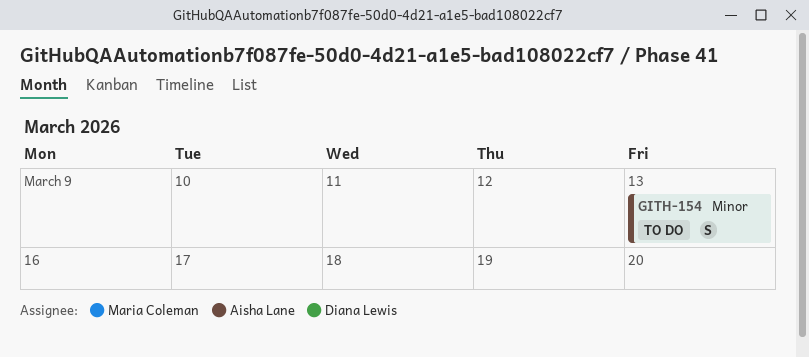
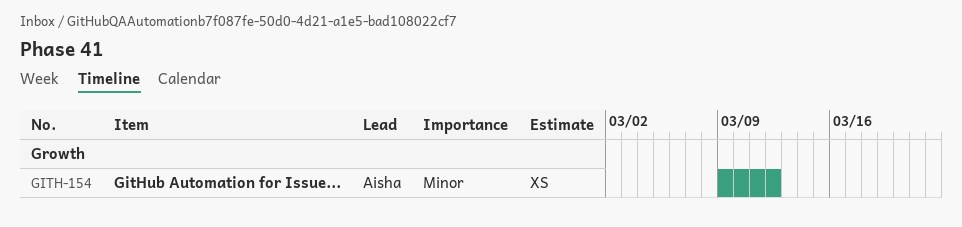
GITH-154, estimate: S -> XS
GITH-154, due: Mar 13 -> Mar 12

